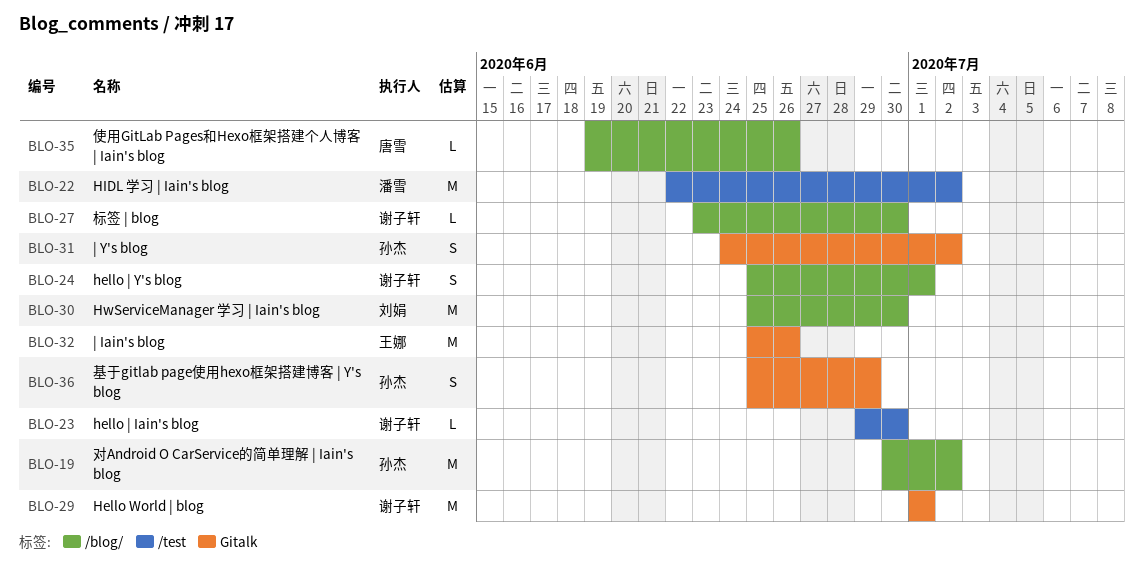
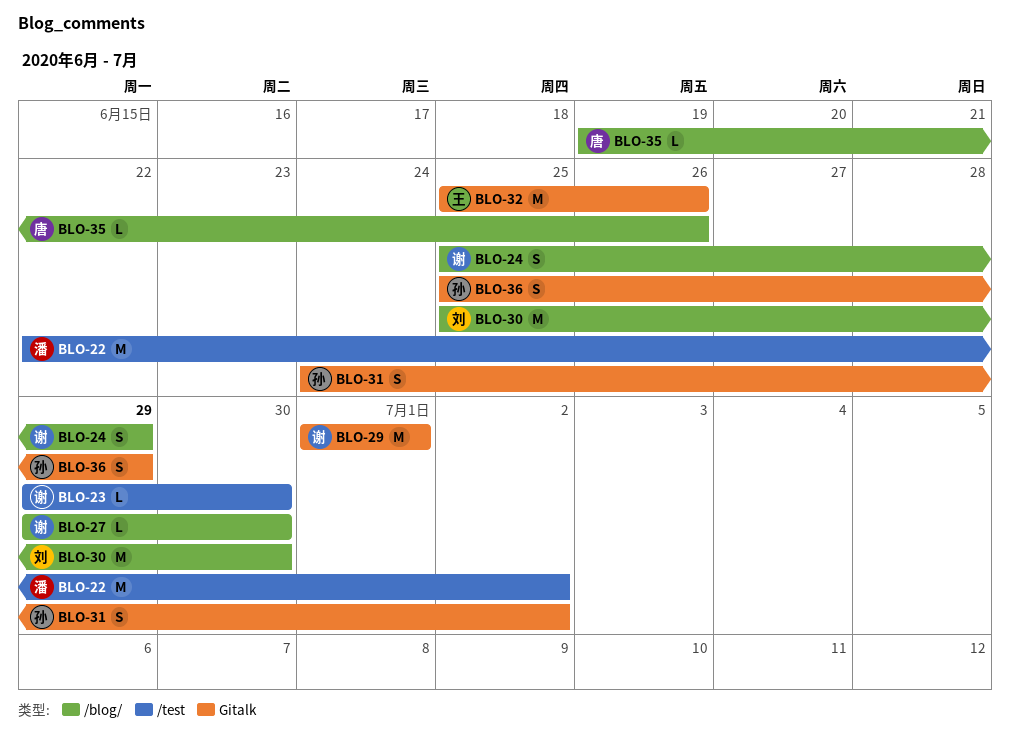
BLO-19: present -> none
BLO-24, due: Jul 1 -> Jun 29
BLO-27, start: Jun 23 -> Jun 29

